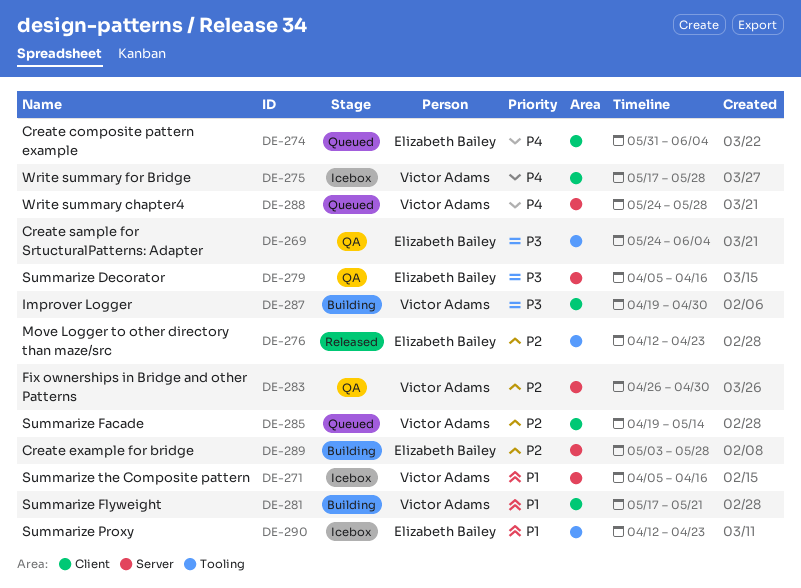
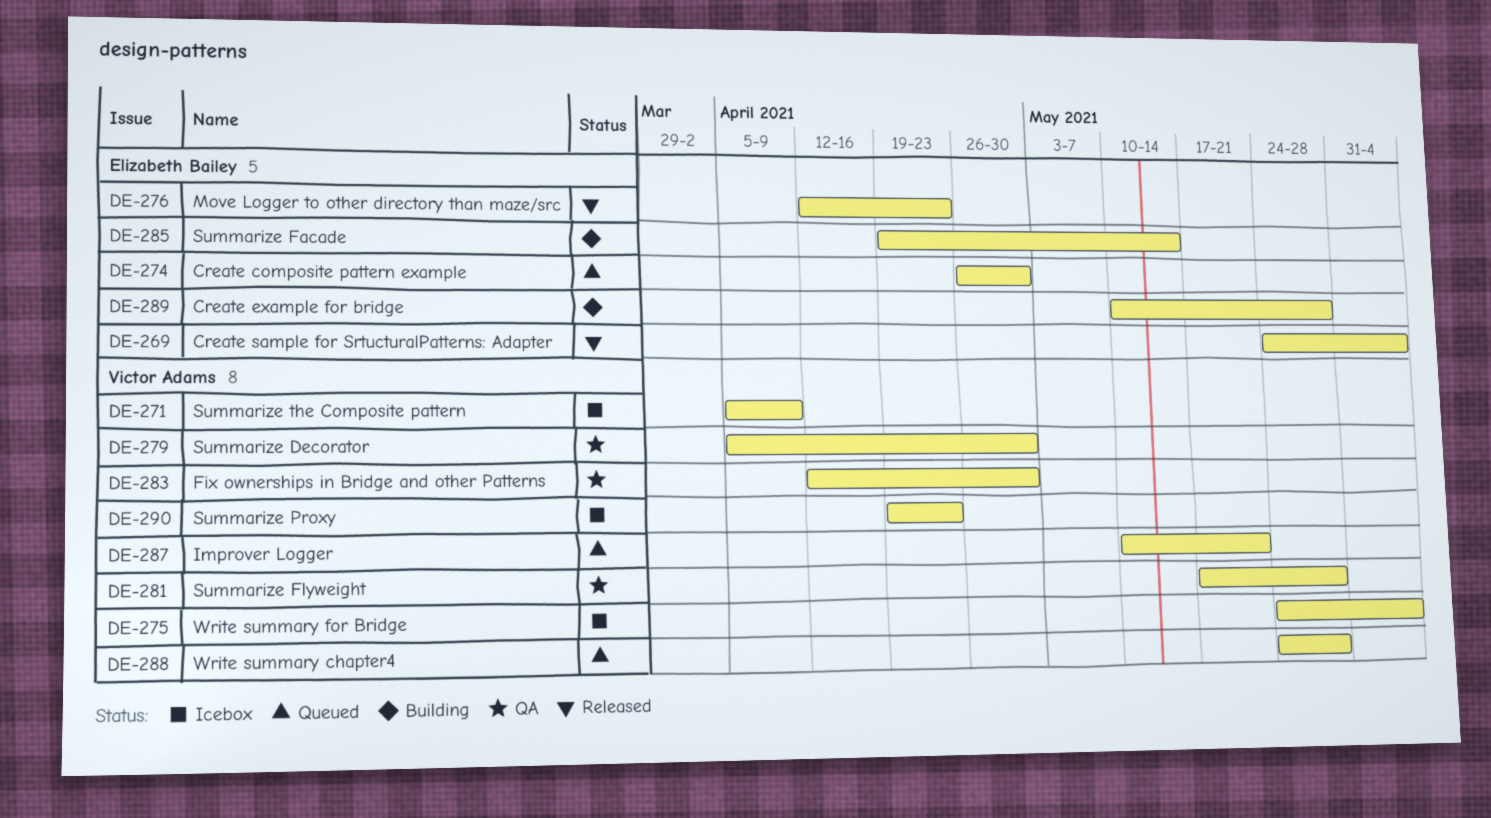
DE-269, status: QA -> Released
DE-271, due: Apr 16 -> Apr 9
DE-274, start: May 31 -> Apr 26
DE-274, due: Jun 4 -> Apr 30
DE-275, start: May 17 -> May 24
DE-275, due: May 28 -> Jun 4
DE-279, owner: Elizabeth Bailey -> Victor Adams
DE-279, due: Apr 16 -> Apr 30
DE-281, status: Building -> QA
DE-281, due: May 21 -> May 28
DE-283, start: Apr 26 -> Apr 12
DE-285, status: Queued -> Building
DE-285, owner: Victor Adams -> Elizabeth Bailey
DE-287, status: Building -> Queued
DE-287, start: Apr 19 -> May 10
DE-287, due: Apr 30 -> May 21
DE-289, start: May 3 -> May 10
DE-290, owner: Elizabeth Bailey -> Victor Adams
DE-290, start: Apr 12 -> Apr 19

